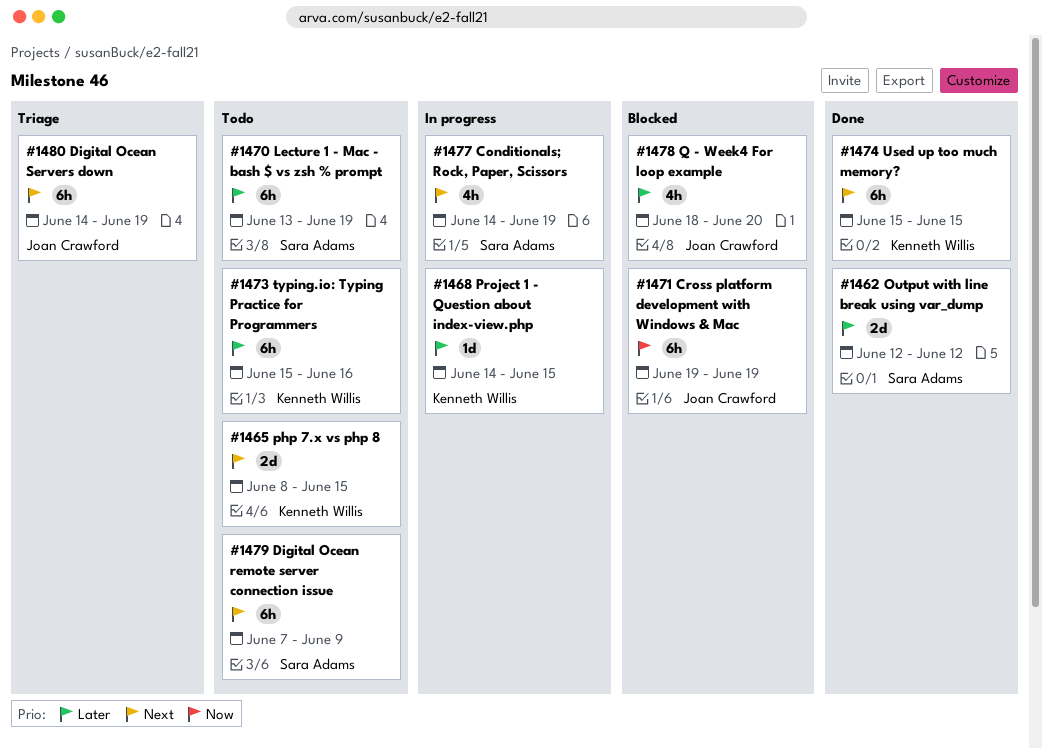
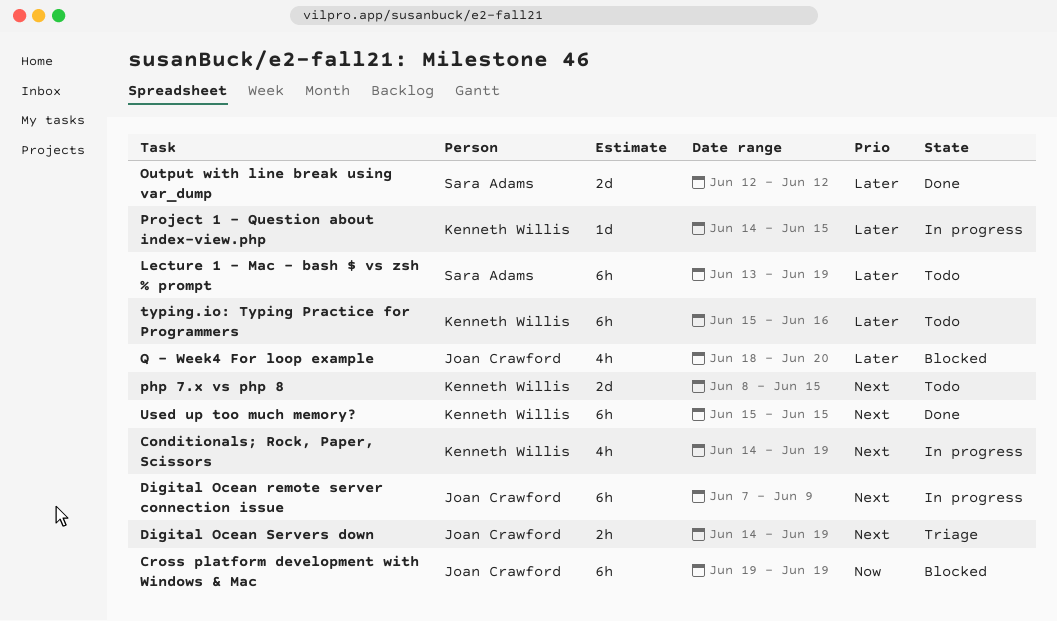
Conditionals; Rock, Paper, Scissors, owner: Sara Adams -> Kenneth Willis
Digital Ocean remote server connection issue, status: Todo -> In progress
Digital Ocean remote server connection issue, owner: Sara Adams -> Joan Crawford
Digital Ocean Servers down, estimate: 6h -> 2h

